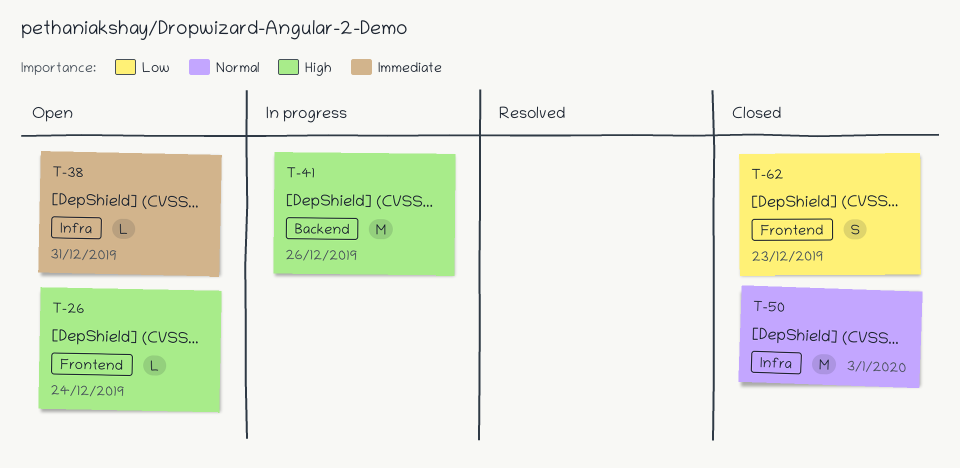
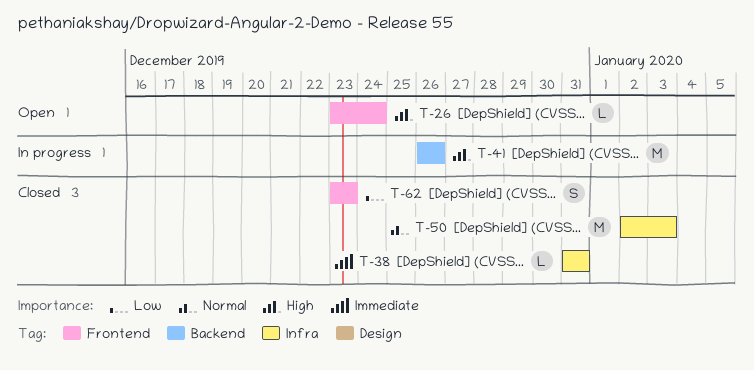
T-38, status: Open -> Closed

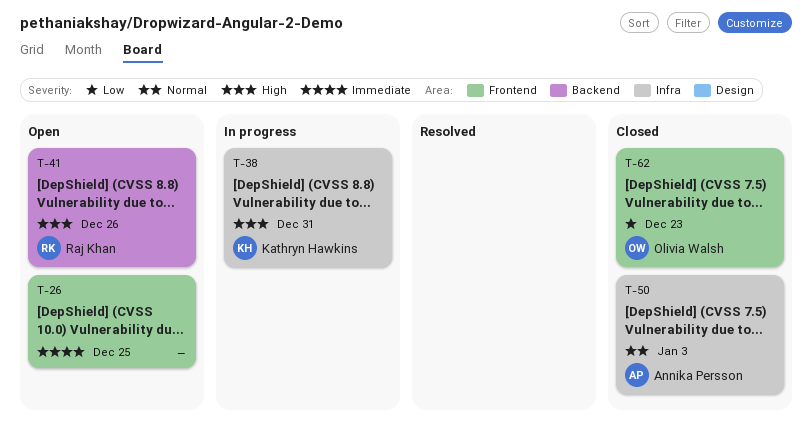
T-26, priority: High -> Immediate
T-26, due: Dec 24 -> Dec 25
T-38, status: Closed -> In progress
T-38, priority: Immediate -> High
T-41, status: In progress -> Open

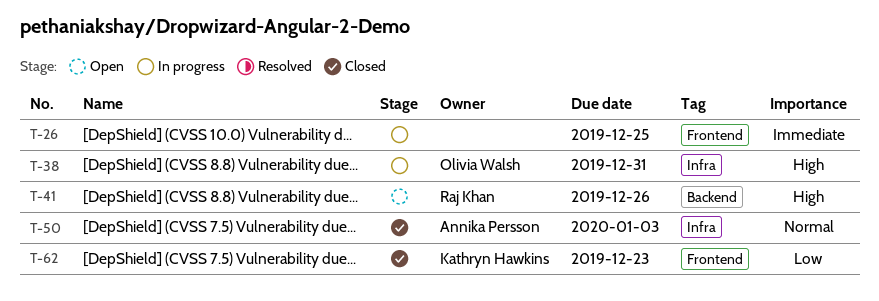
T-26, status: Open -> In progress
T-38, owner: Kathryn Hawkins -> Olivia Walsh
T-62, owner: Olivia Walsh -> Kathryn Hawkins

